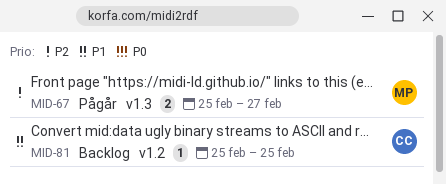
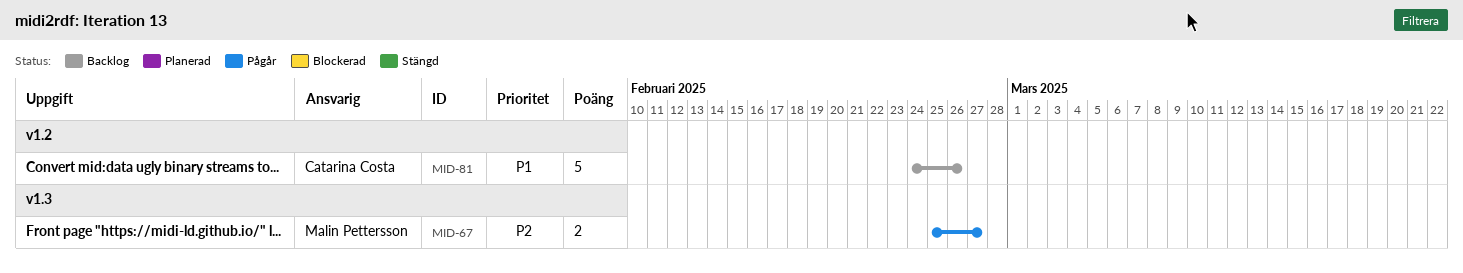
MID-81, estimate: 1 -> 5
MID-81, start: Feb 25 -> Feb 24
MID-81, due: Feb 25 -> Feb 26

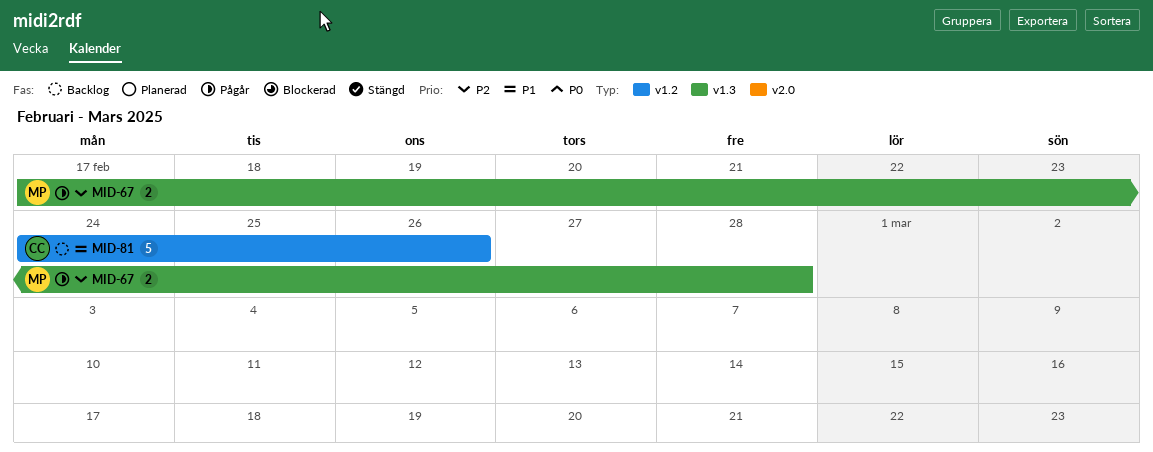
MID-67, start: Feb 25 -> Feb 17
MID-67, due: Feb 27 -> Feb 28

